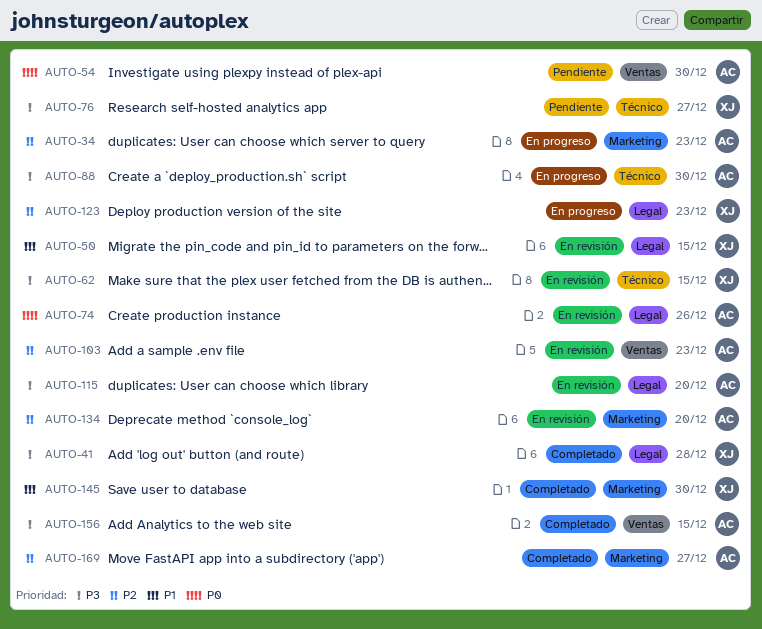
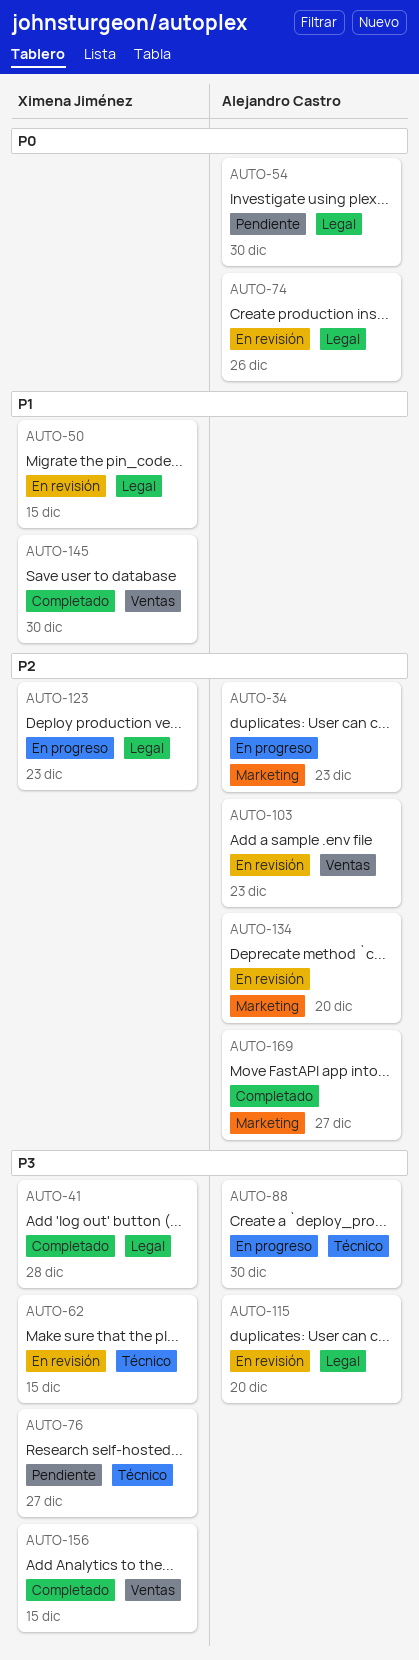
AUTO-54, label: Ventas -> Legal
AUTO-145, label: Marketing -> Ventas
AUTO-156, owner: Alejandro Castro -> Ximena Jiménez

